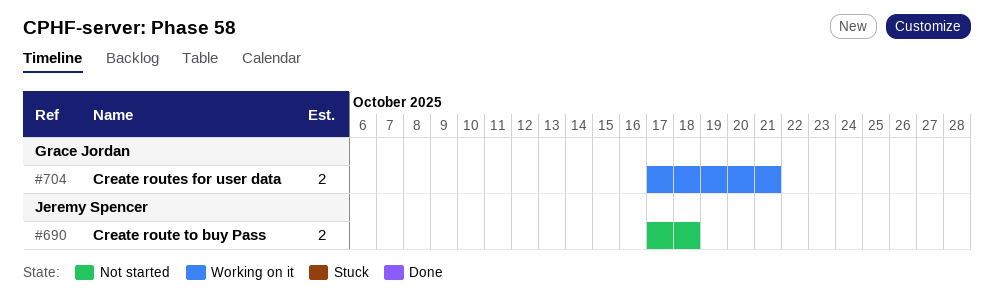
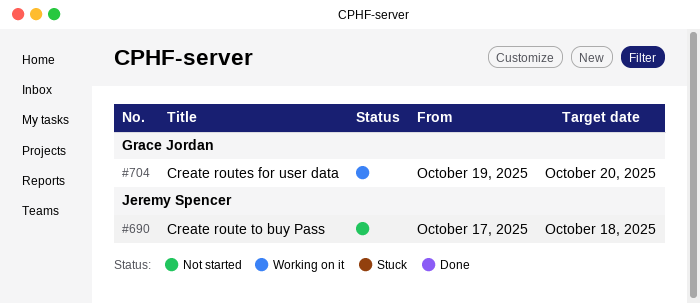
#704, start: Oct 17 -> Oct 19
#704, due: Oct 21 -> Oct 20

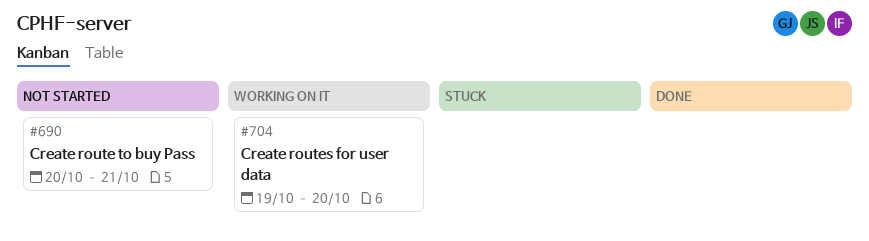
#690, start: Oct 17 -> Oct 20
#690, due: Oct 18 -> Oct 21

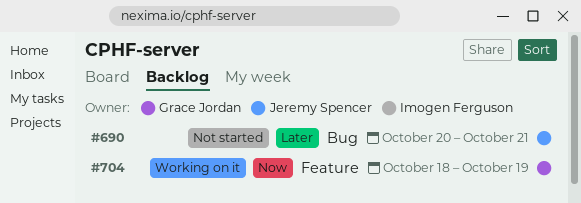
#704, start: Oct 19 -> Oct 18
#704, due: Oct 20 -> Oct 19

